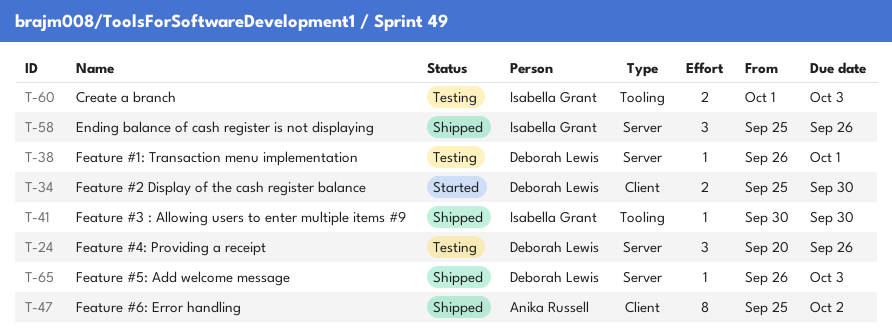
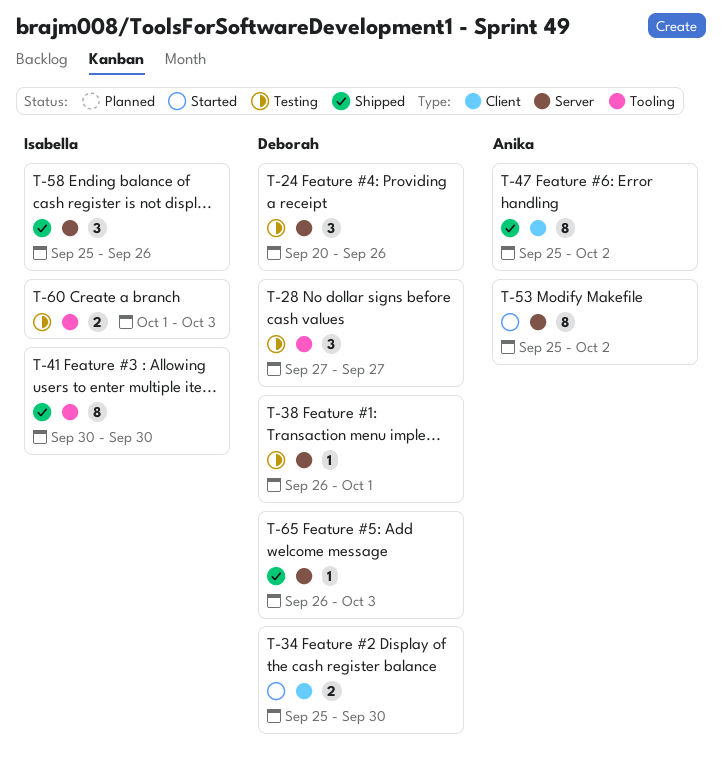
T-28: none -> present
T-41, estimate: 1 -> 8
T-53: none -> present

